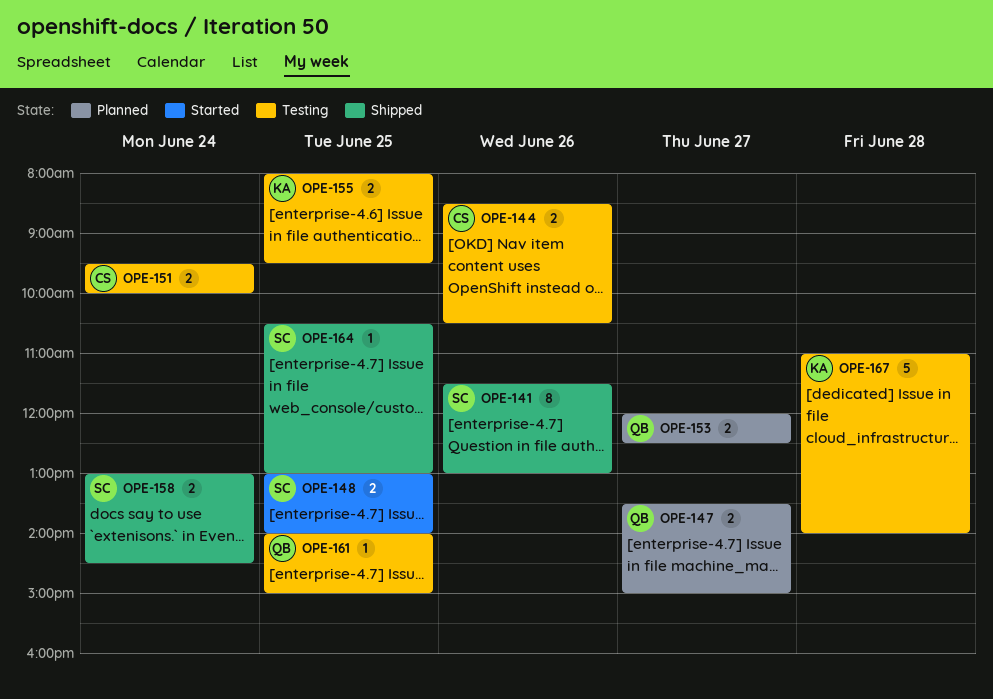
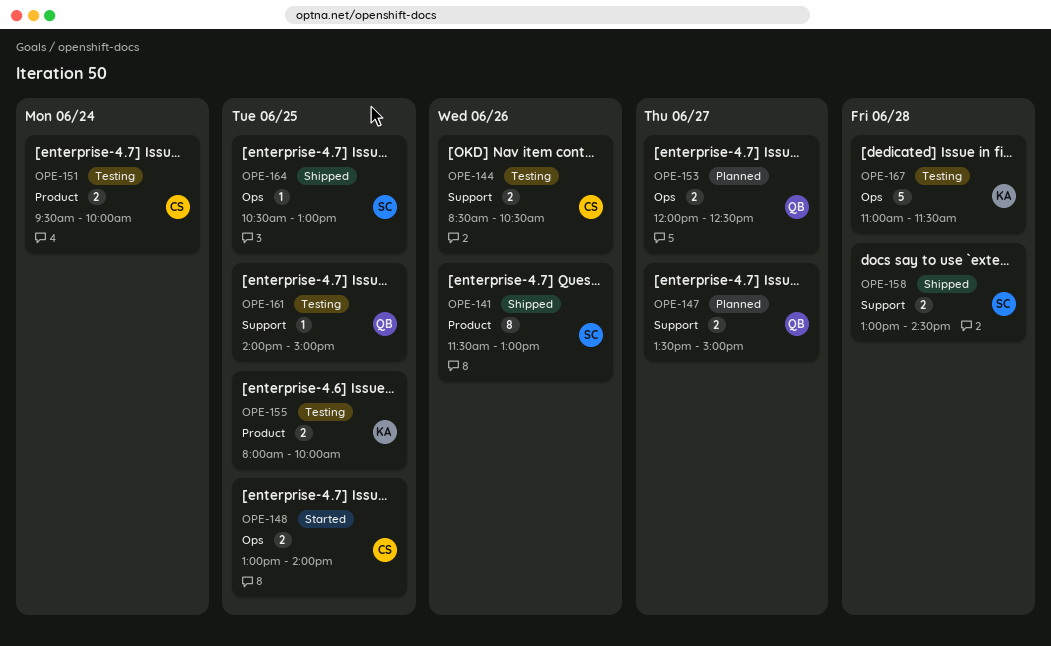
OPE-148, owner: SC -> CS
OPE-155, ends: 09:30 -> 10:00
OPE-158, day: Jun 24 -> Jun 28
OPE-167, ends: 14:00 -> 11:30

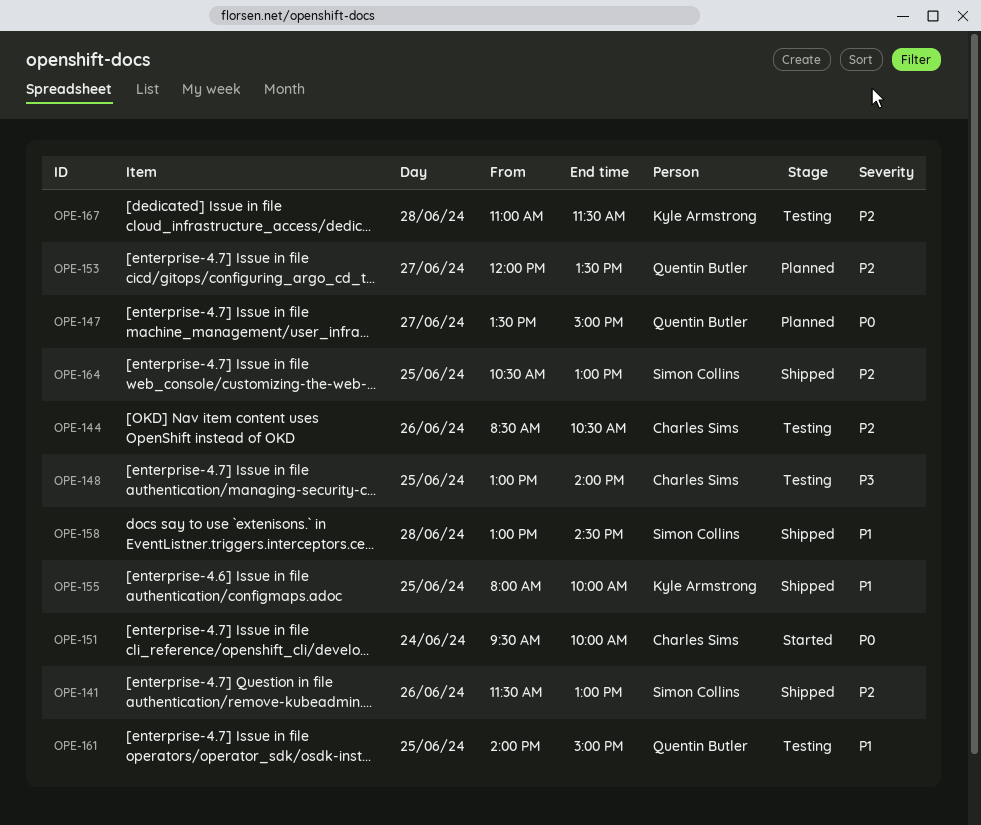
OPE-148, status: Started -> Testing
OPE-151, status: Testing -> Started
OPE-153, ends: 12:30 -> 13:30
OPE-155, status: Testing -> Shipped

